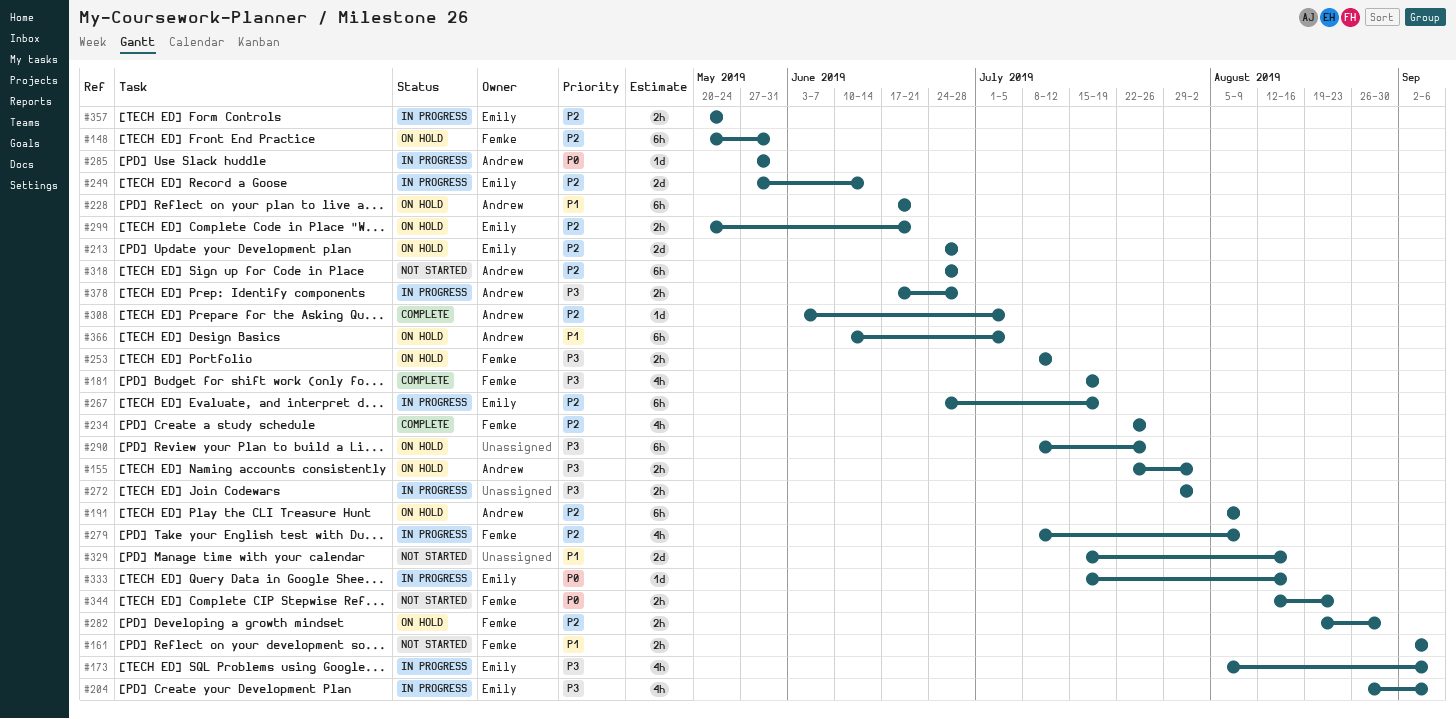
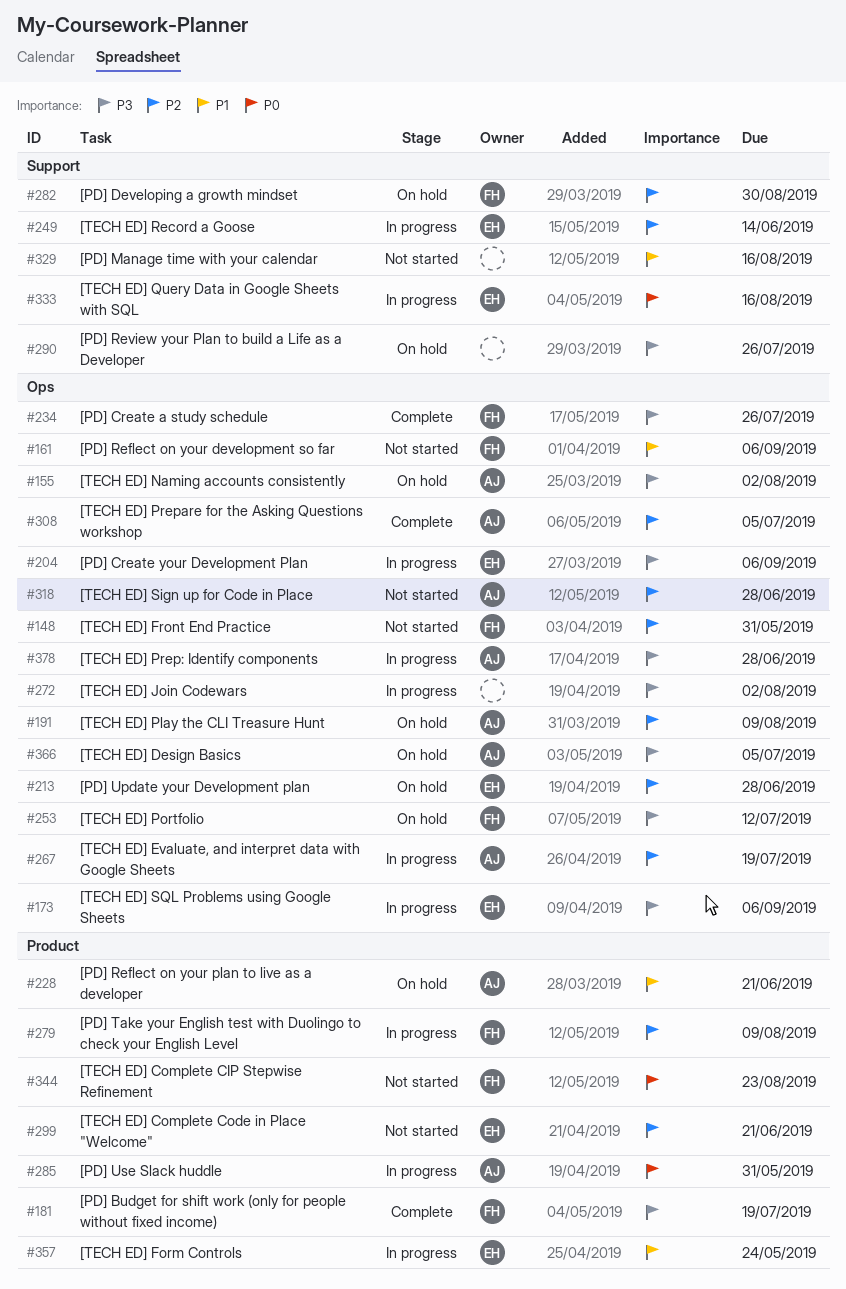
#148, status: On hold -> Not started
#234, priority: P2 -> P3
#267, owner: Emily -> Andrew
#299, status: On hold -> Not started
#357, priority: P2 -> P1
#366, priority: P1 -> P3

